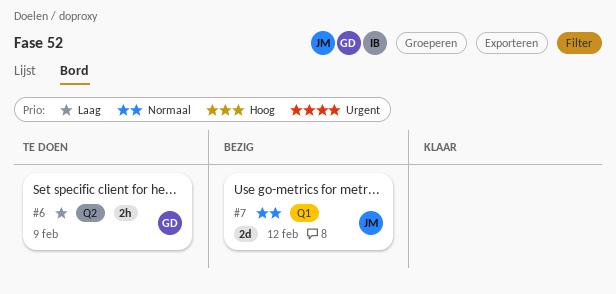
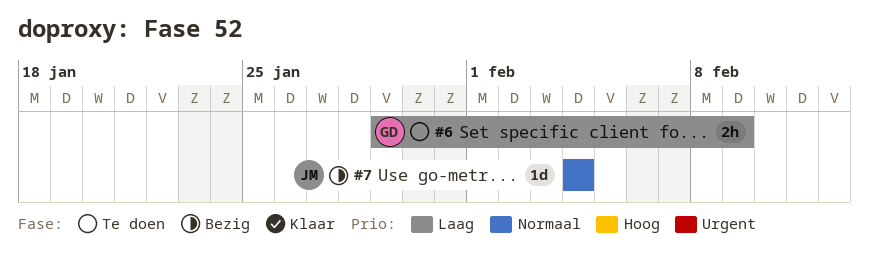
#7, estimate: 2d -> 1d
#7, due: Feb 12 -> Feb 4

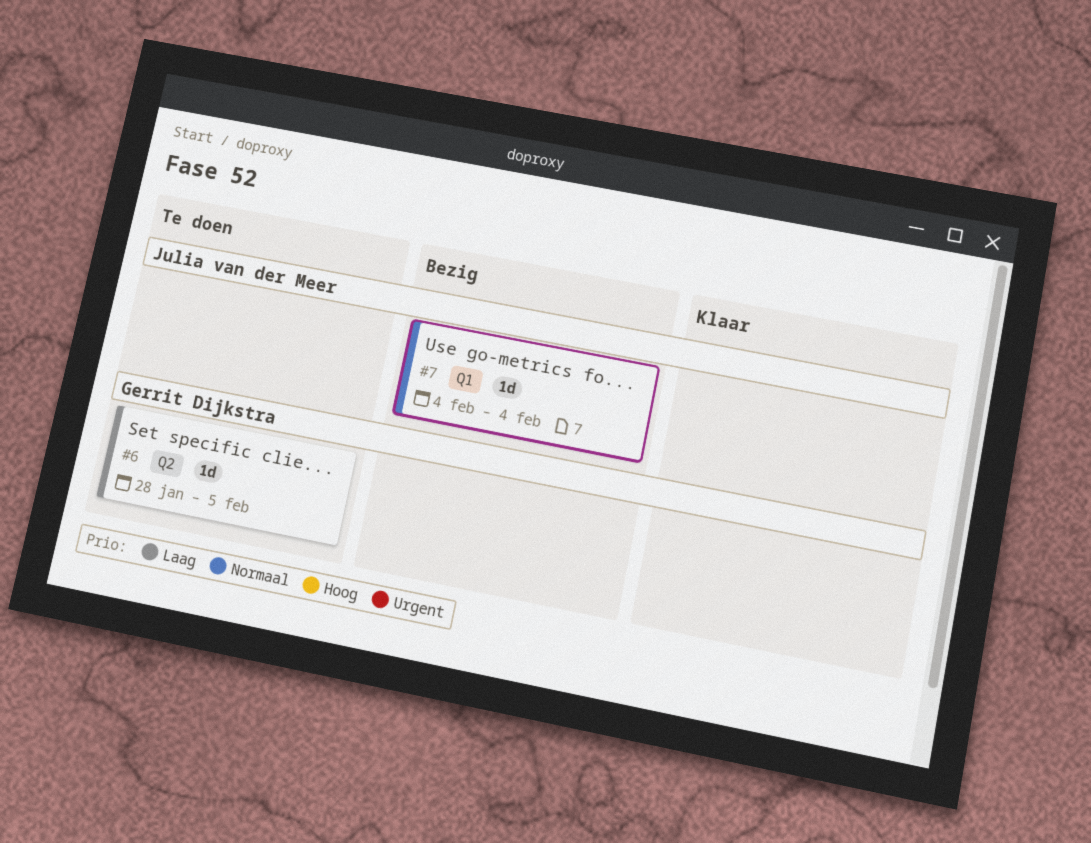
#6, estimate: 2h -> 1d
#6, start: Jan 29 -> Jan 28
#6, due: Feb 9 -> Feb 5

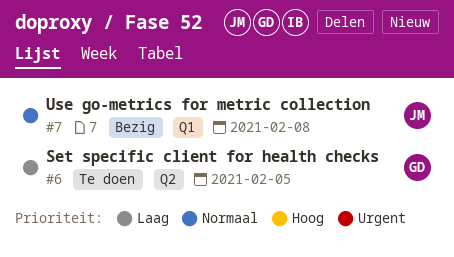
#7, due: Feb 4 -> Feb 8

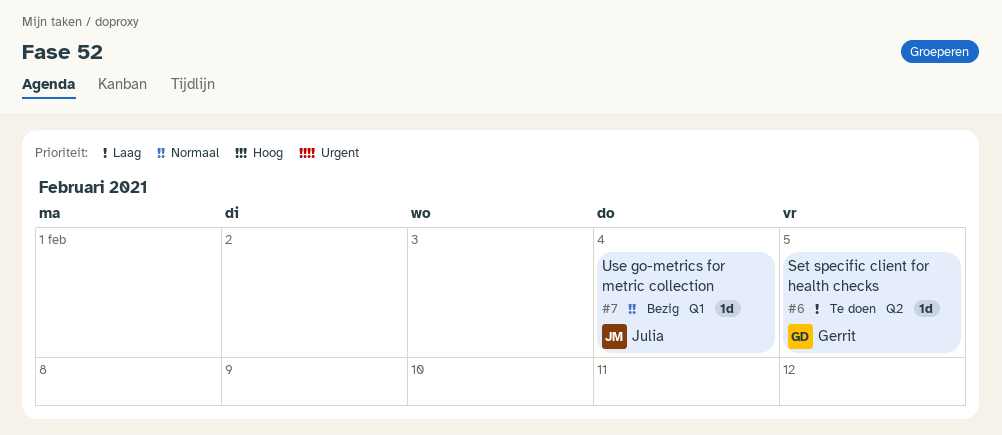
#7, due: Feb 8 -> Feb 4

